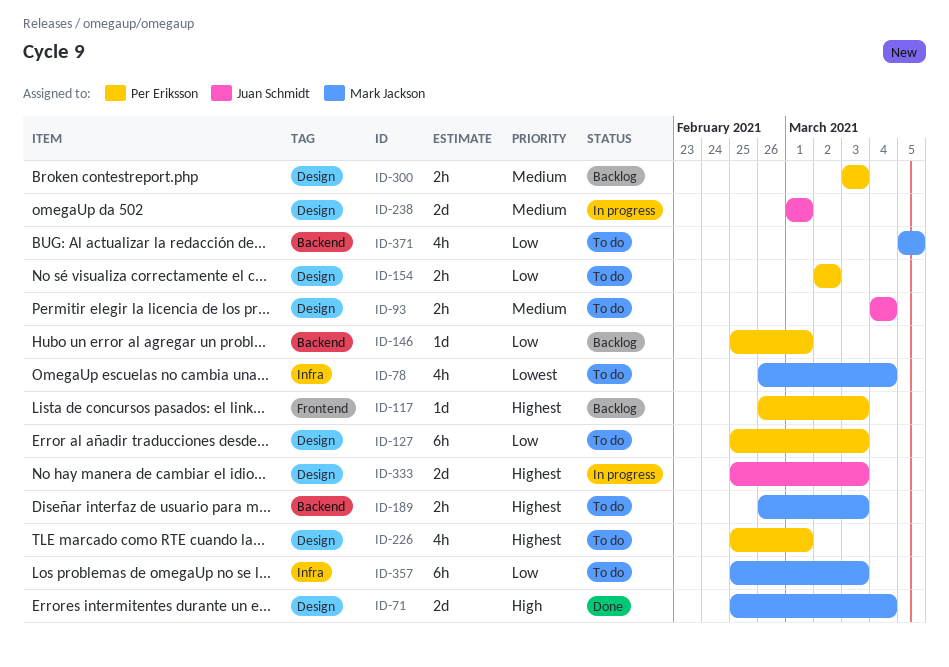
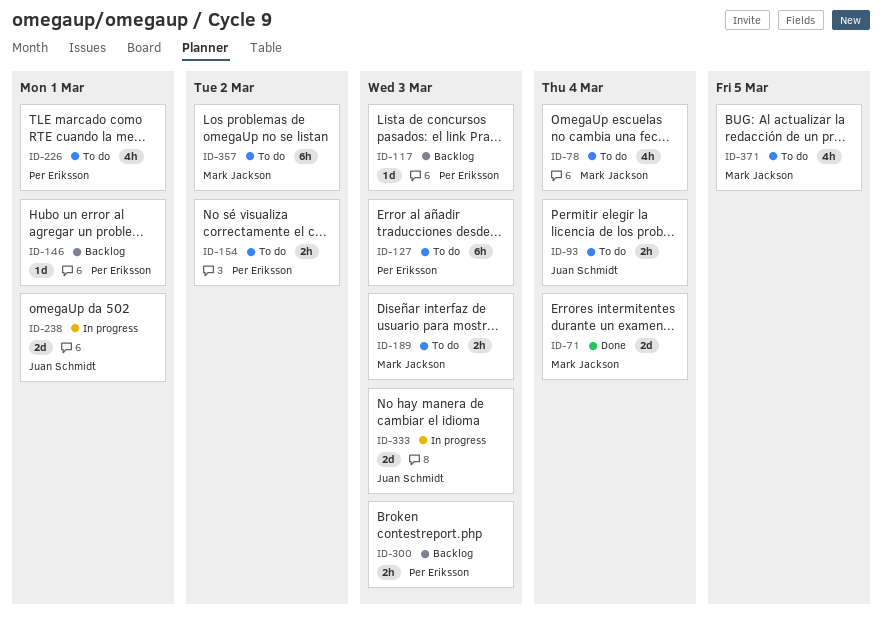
ID-357, due: Mar 3 -> Mar 2

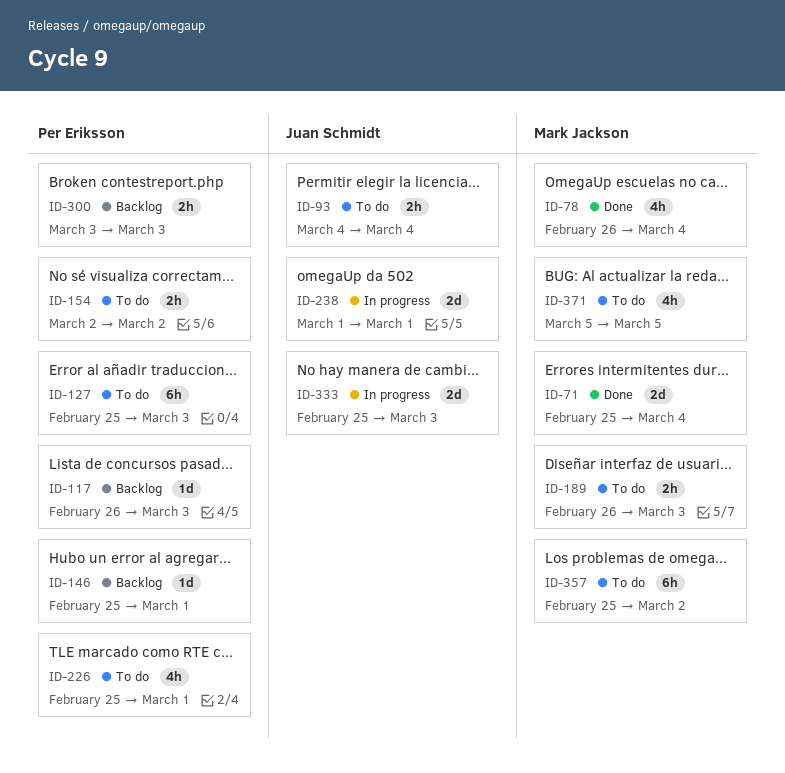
ID-78, status: To do -> Done

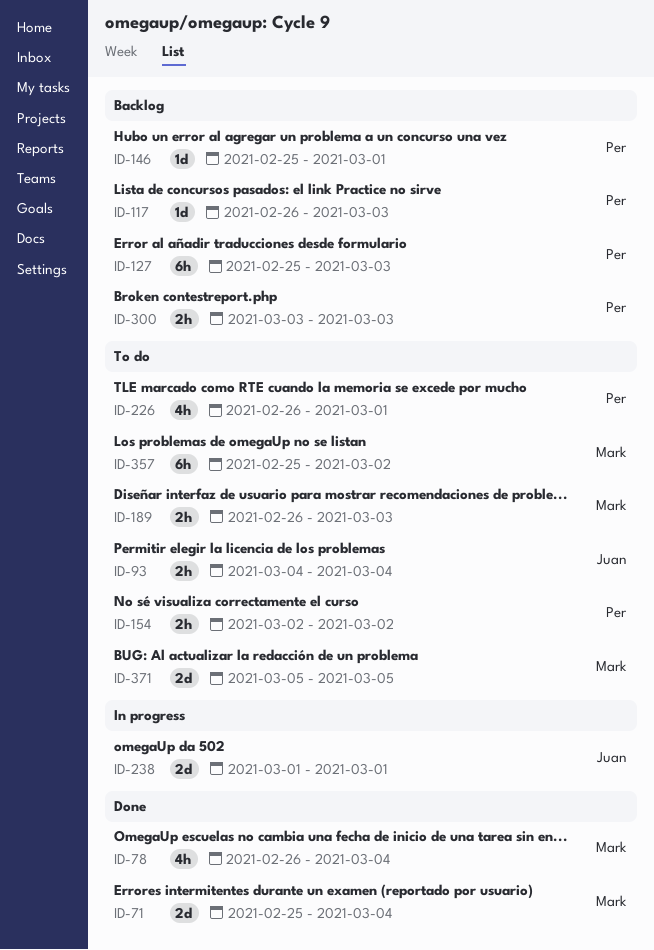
ID-127, status: To do -> Backlog
ID-226, start: Feb 25 -> Feb 26
ID-333: present -> none
ID-371, estimate: 4h -> 2d

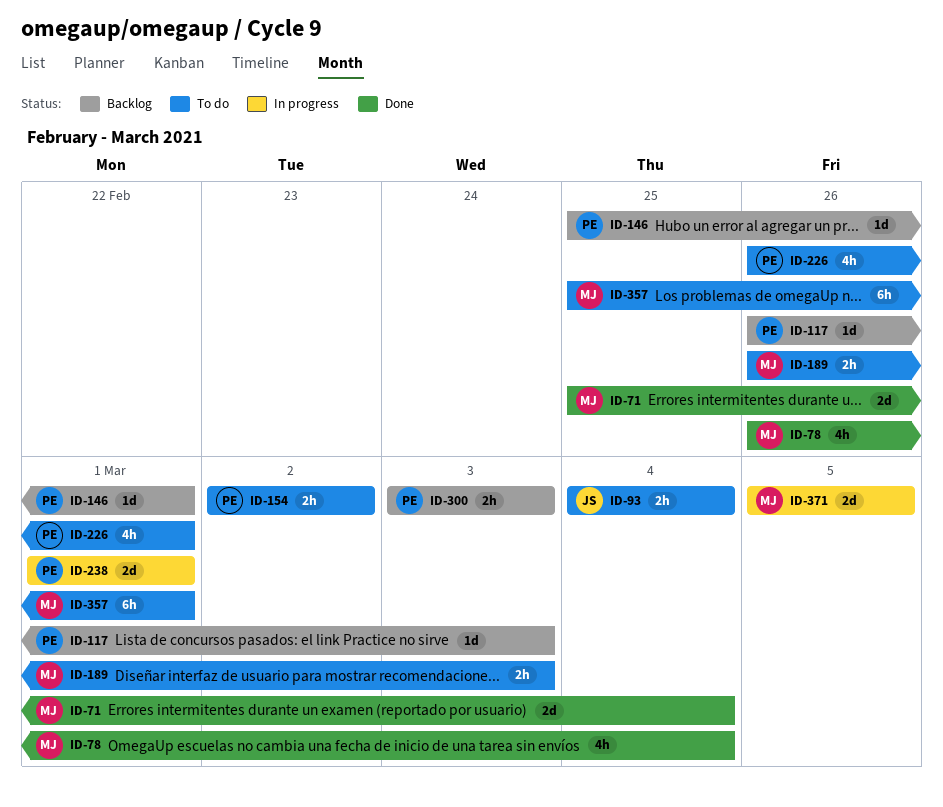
ID-127: present -> none
ID-238, owner: Juan -> Per
ID-357, due: Mar 2 -> Mar 1
ID-371, status: To do -> In progress

